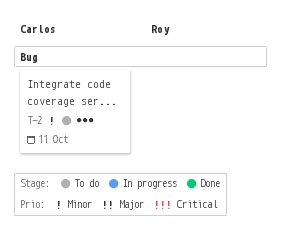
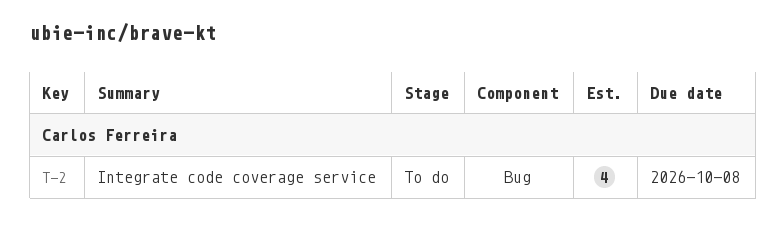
T-2, estimate: 3 -> 4
T-2, due: Oct 11 -> Oct 8

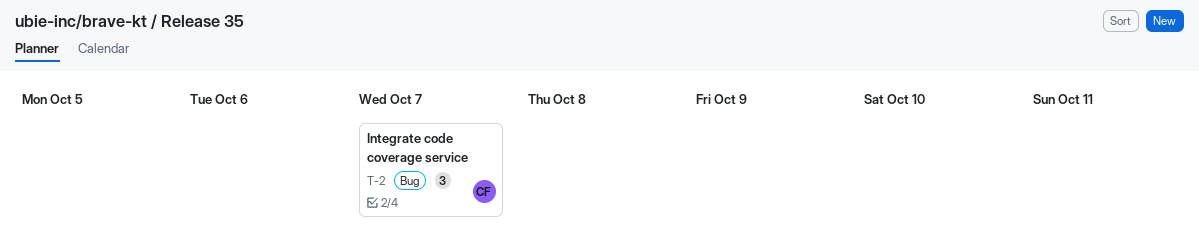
T-2, estimate: 4 -> 3
T-2, due: Oct 8 -> Oct 7

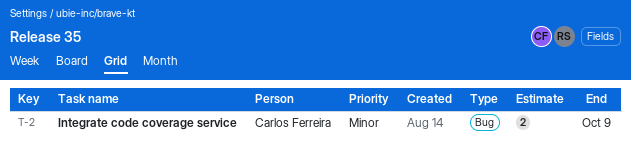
T-2, estimate: 3 -> 2
T-2, due: Oct 7 -> Oct 9

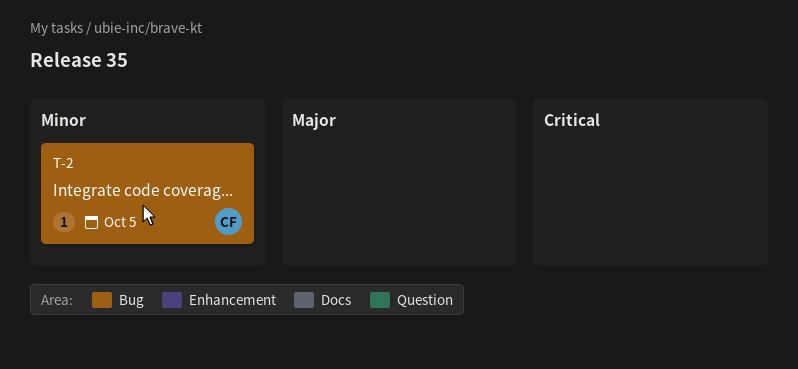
T-2, estimate: 2 -> 1
T-2, due: Oct 9 -> Oct 5

